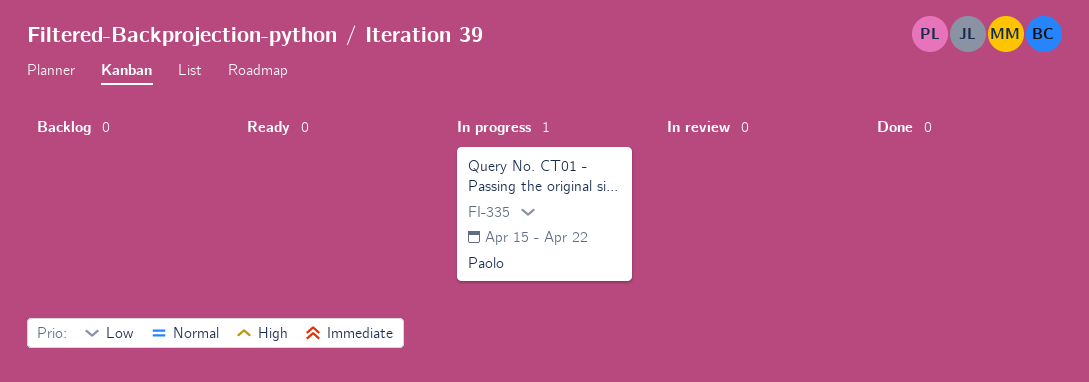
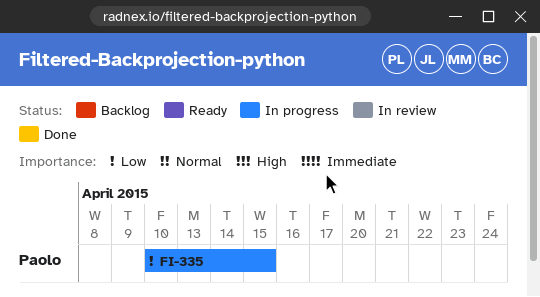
FI-335, start: Apr 15 -> Apr 10
FI-335, due: Apr 22 -> Apr 15

